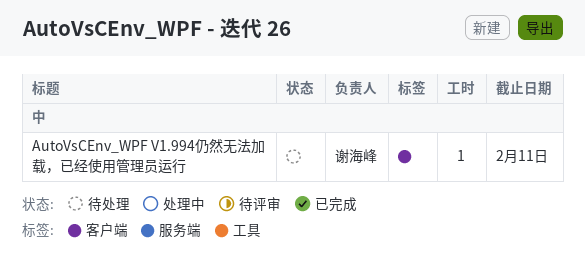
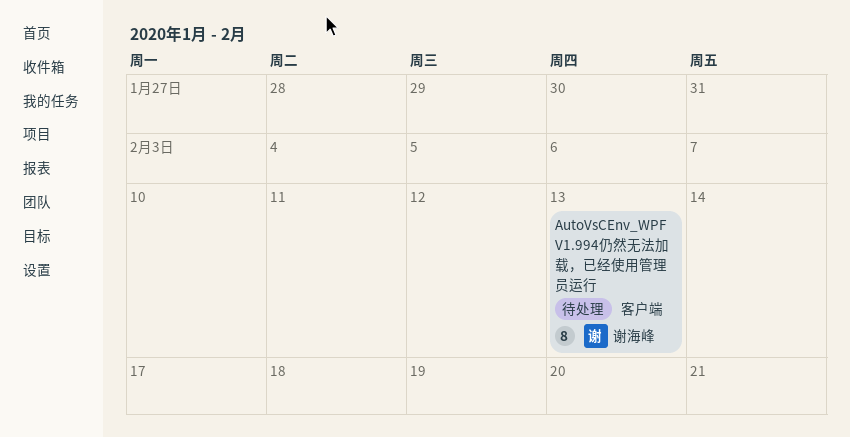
AutoVsCEnv_WPF V1.994仍然无法加载，已经使用管理员运行, estimate: 1 -> 8
AutoVsCEnv_WPF V1.994仍然无法加载，已经使用管理员运行, due: Feb 11 -> Feb 13

